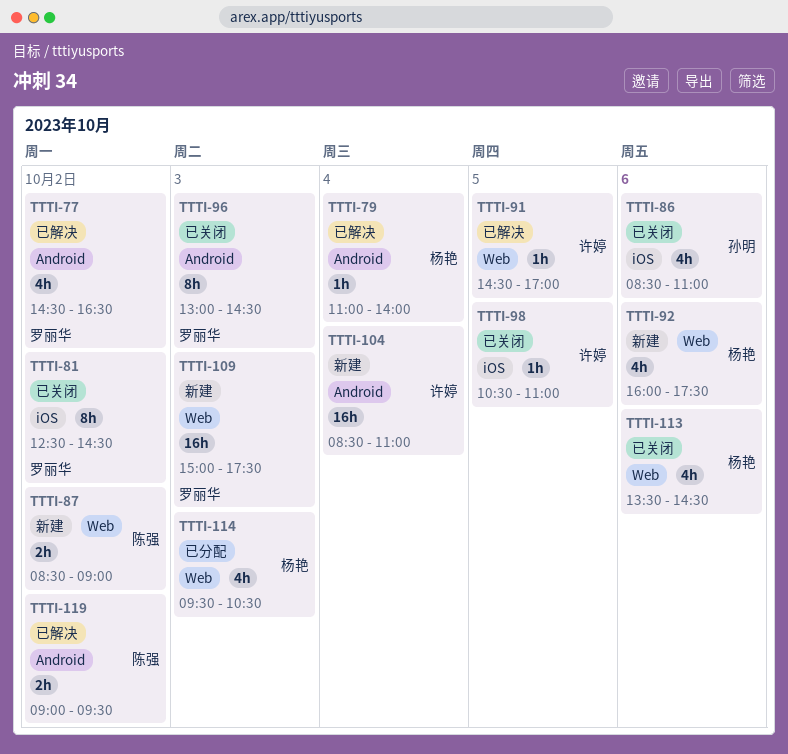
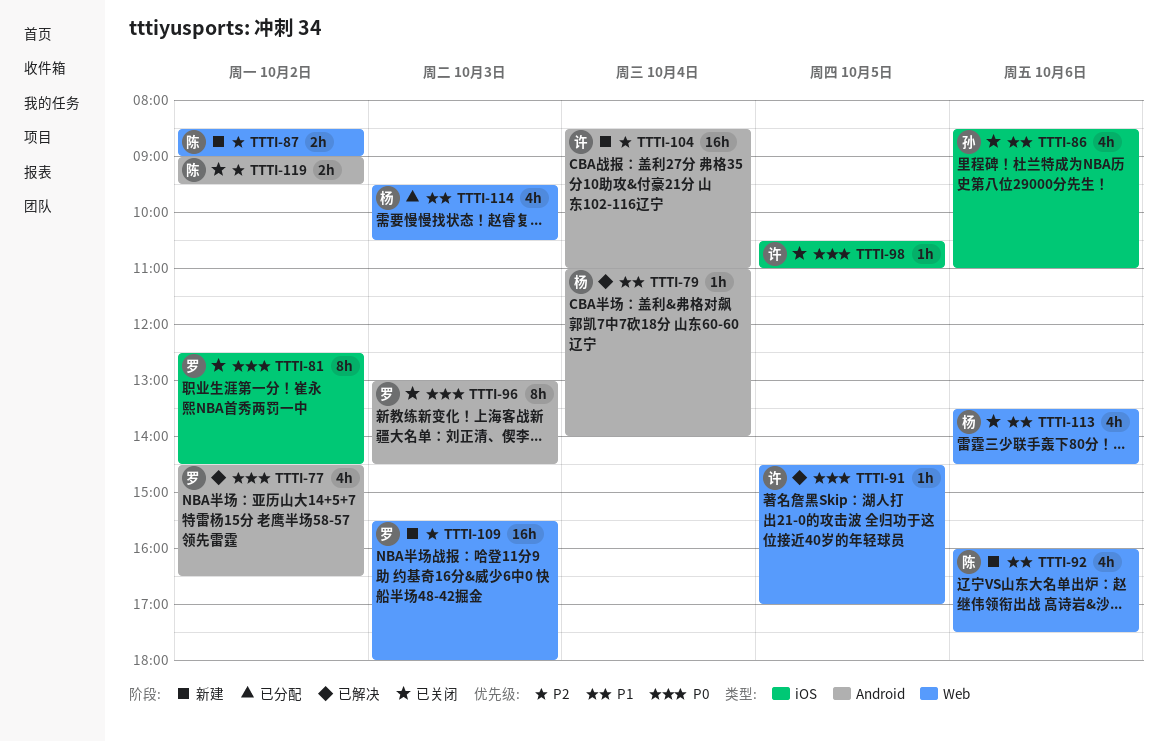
TTTI-92, owner: 杨艳 -> 陈强
TTTI-109, begins: 15:00 -> 15:30
TTTI-109, ends: 17:30 -> 18:00
TTTI-119, status: 已解决 -> 已关闭

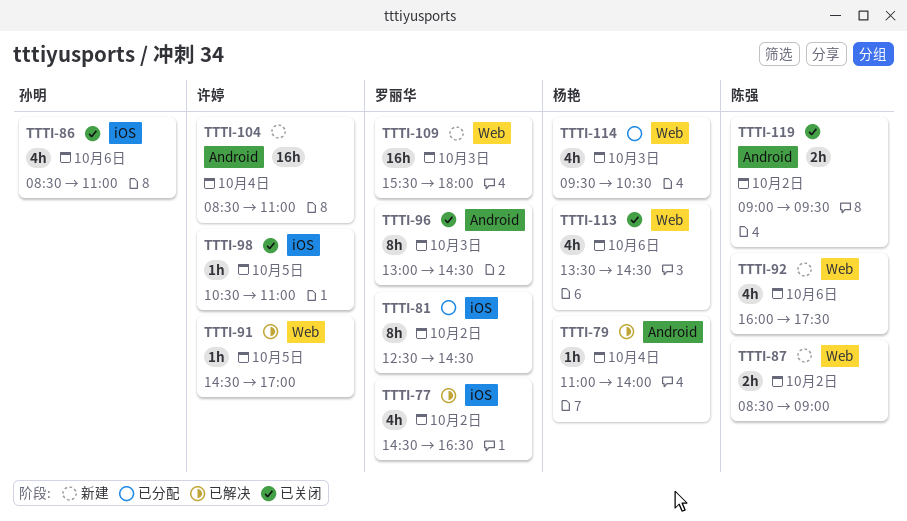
TTTI-77, label: Android -> iOS
TTTI-81, status: 已关闭 -> 已分配

